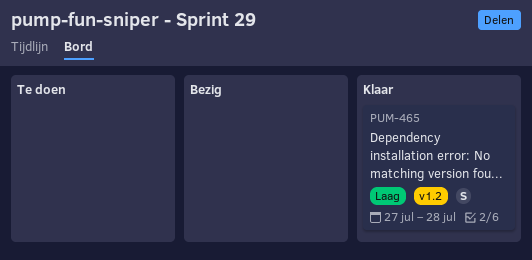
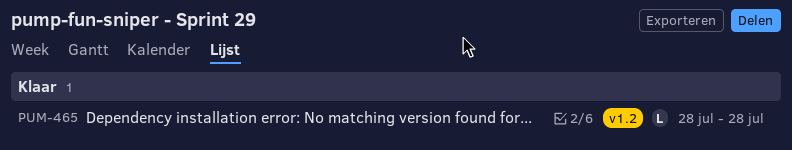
PUM-465, estimate: S -> L
PUM-465, start: Jul 27 -> Jul 28

